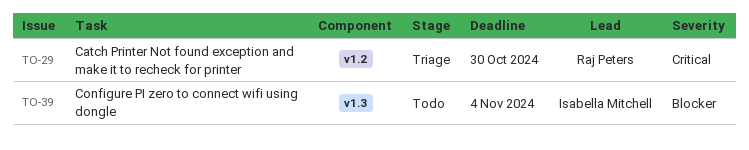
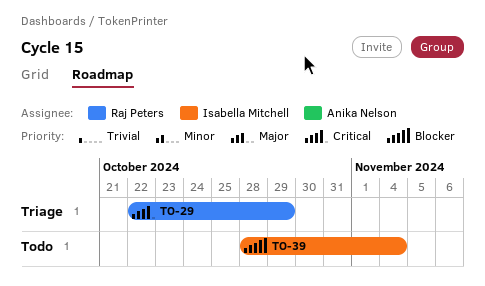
TO-29, due: Oct 30 -> Oct 29

